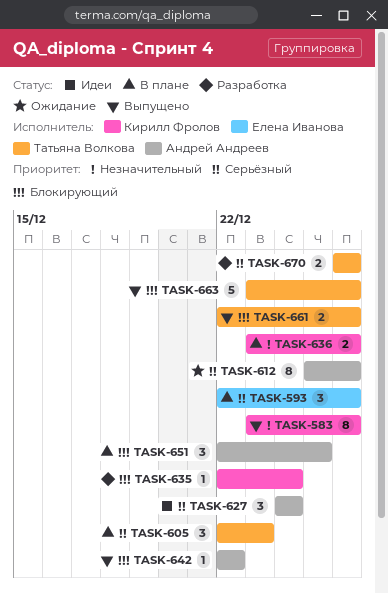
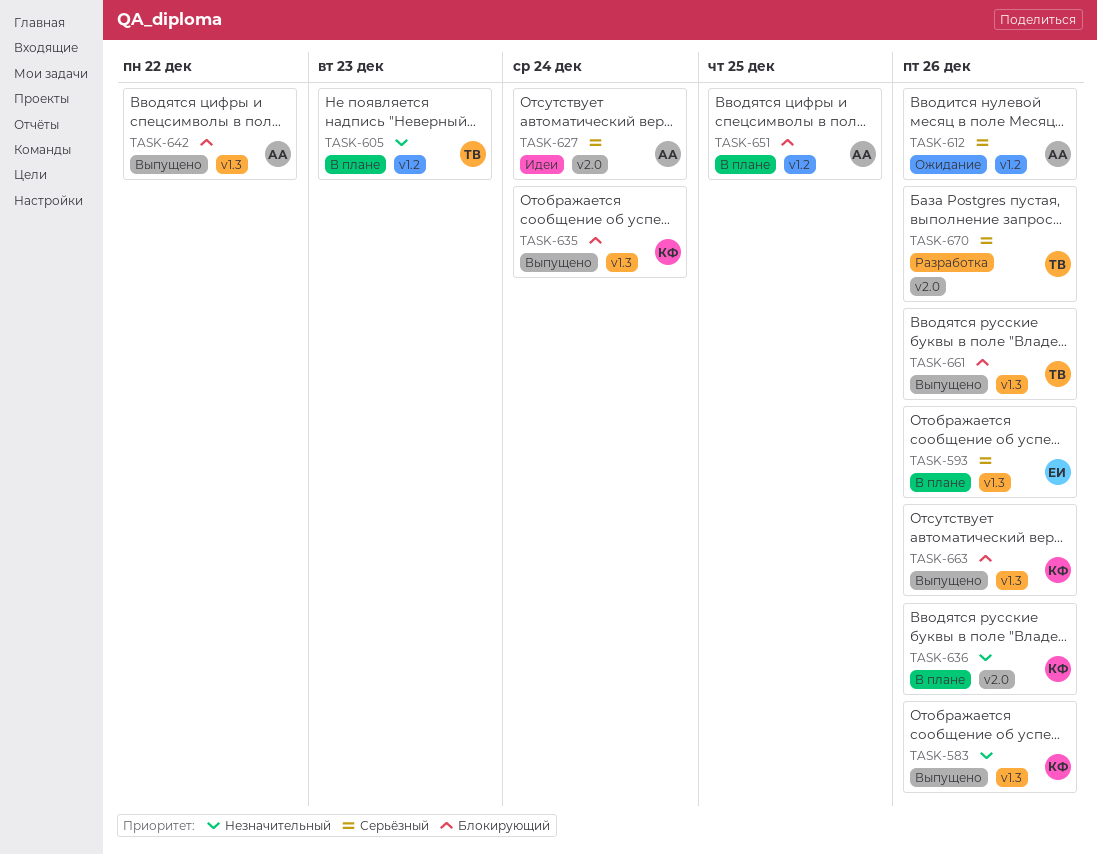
TASK-605, priority: Серьёзный -> Незначительный
TASK-635, status: Разработка -> Выпущено
TASK-663, owner: Татьяна Волкова -> Кирилл Фролов

